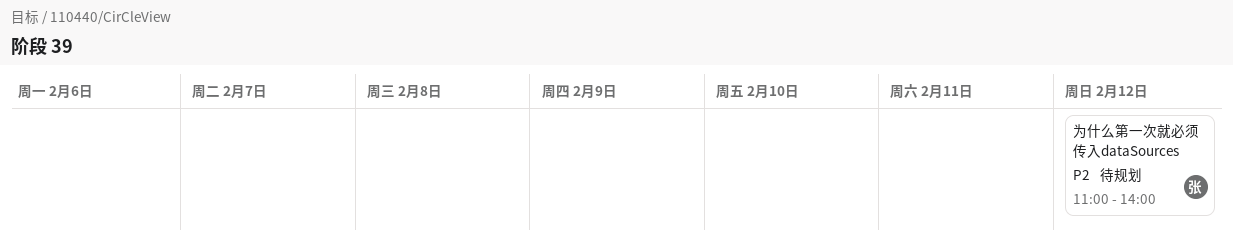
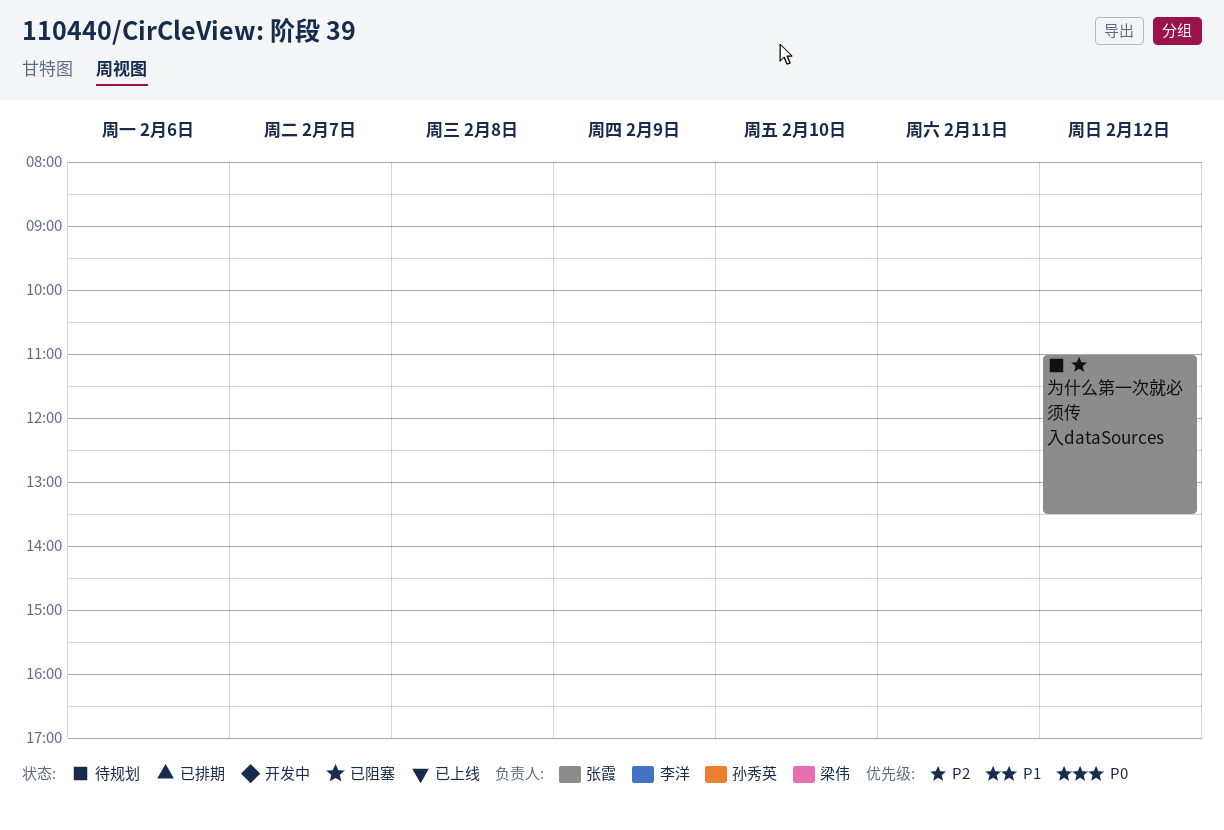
为什么第一次就必须传入dataSources, ends: 14:00 -> 13:30

